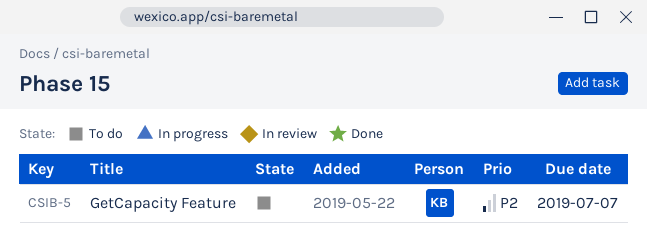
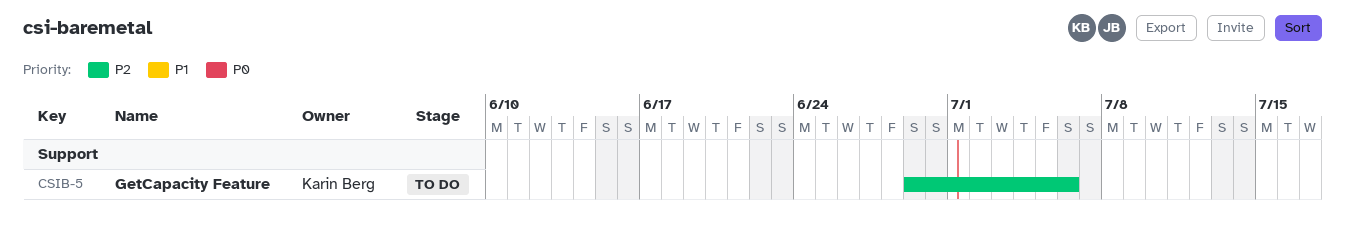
CSIB-5, due: Jul 7 -> Jul 6

